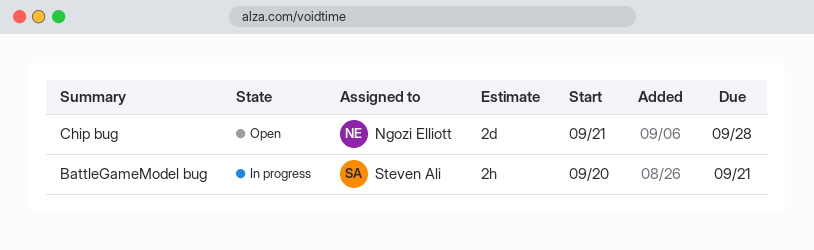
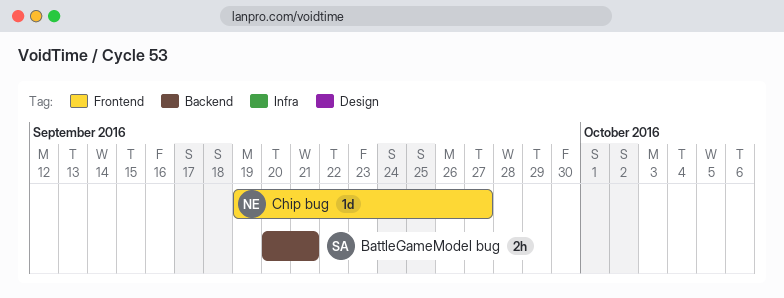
Chip bug, estimate: 2d -> 1d
Chip bug, start: Sep 21 -> Sep 19
Chip bug, due: Sep 28 -> Sep 27

